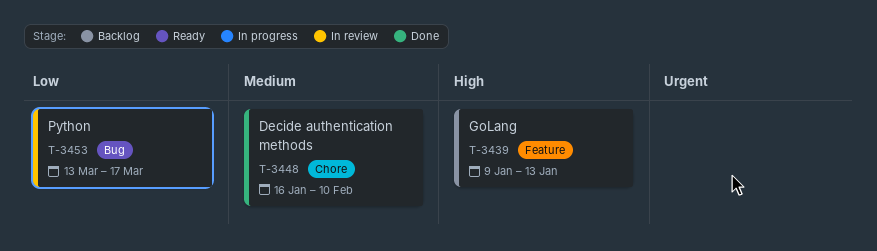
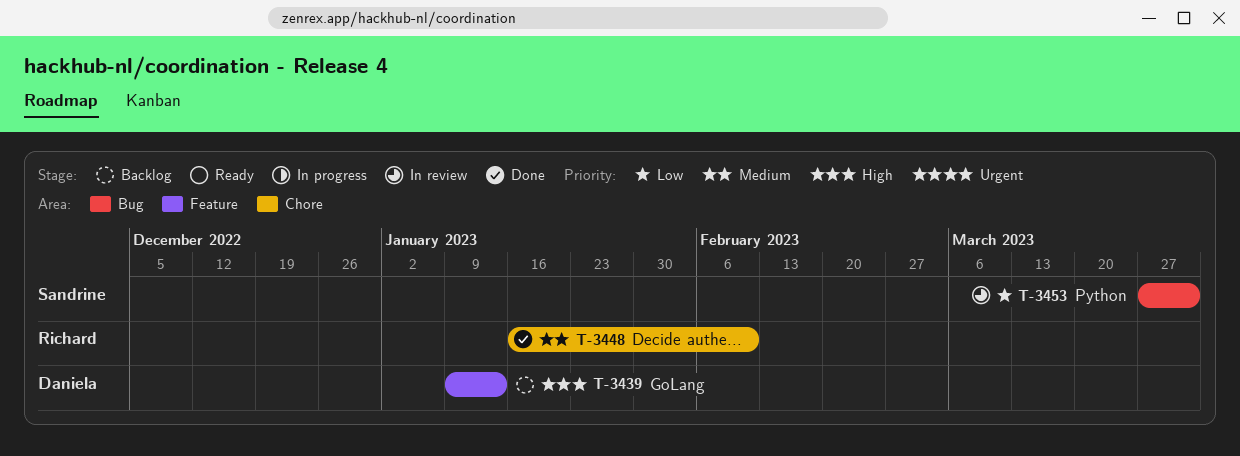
T-3453, start: Mar 13 -> Mar 27
T-3453, due: Mar 17 -> Mar 31

